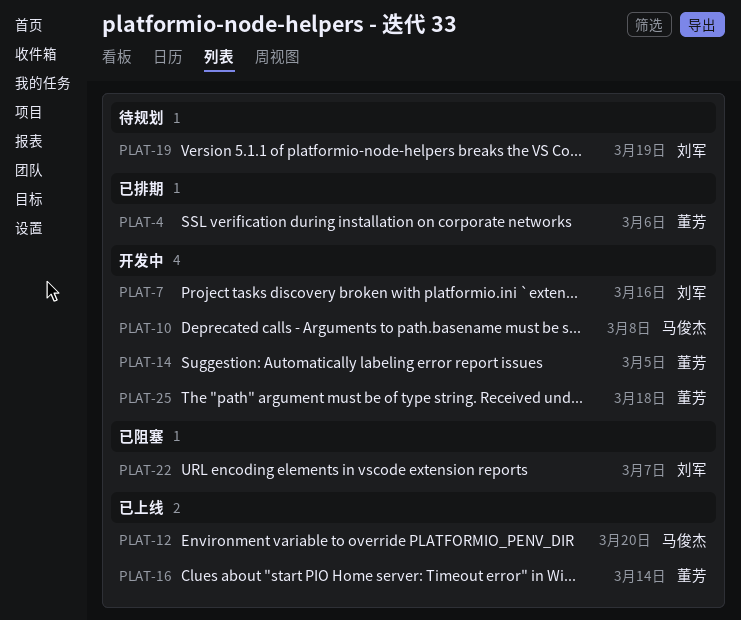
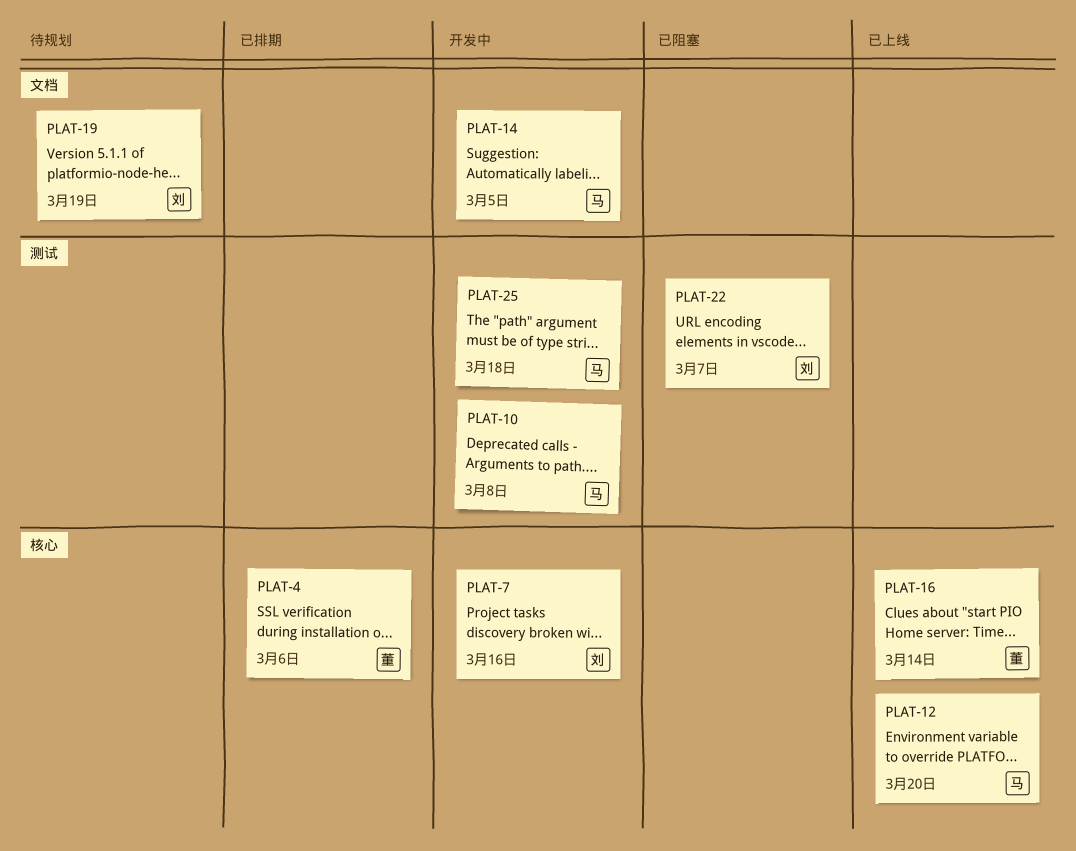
PLAT-14, owner: 董芳 -> 马俊杰
PLAT-25, owner: 董芳 -> 马俊杰

